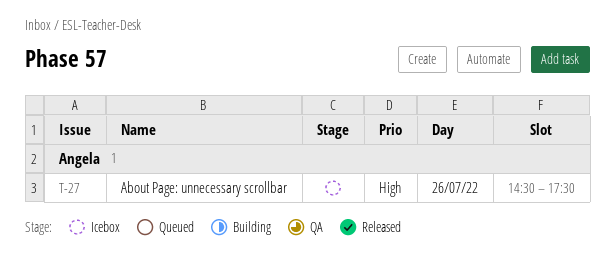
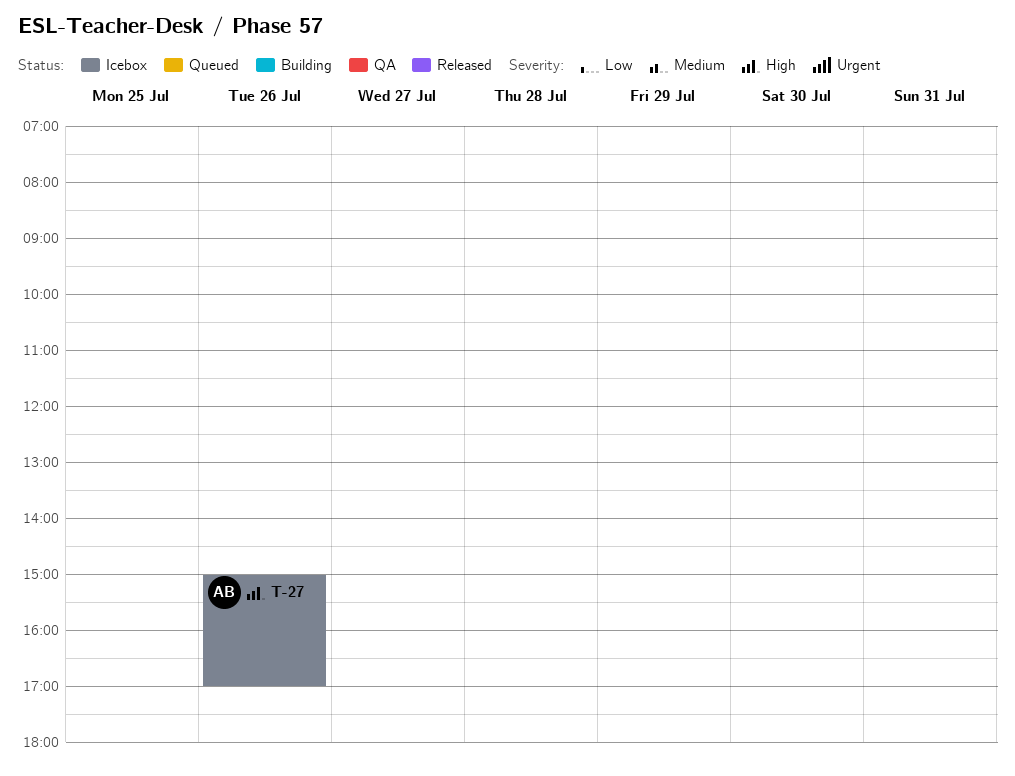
T-27, begins: 14:30 -> 15:00
T-27, ends: 17:30 -> 17:00

